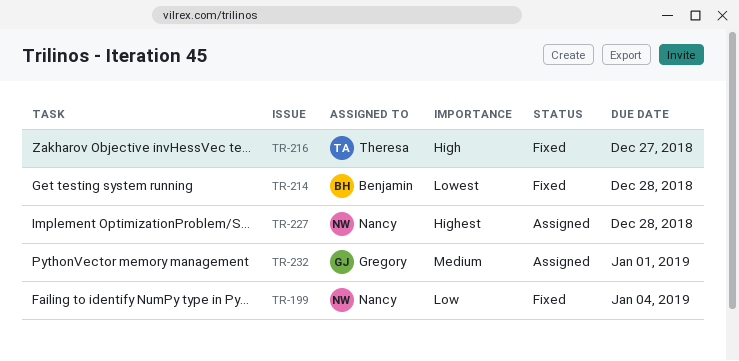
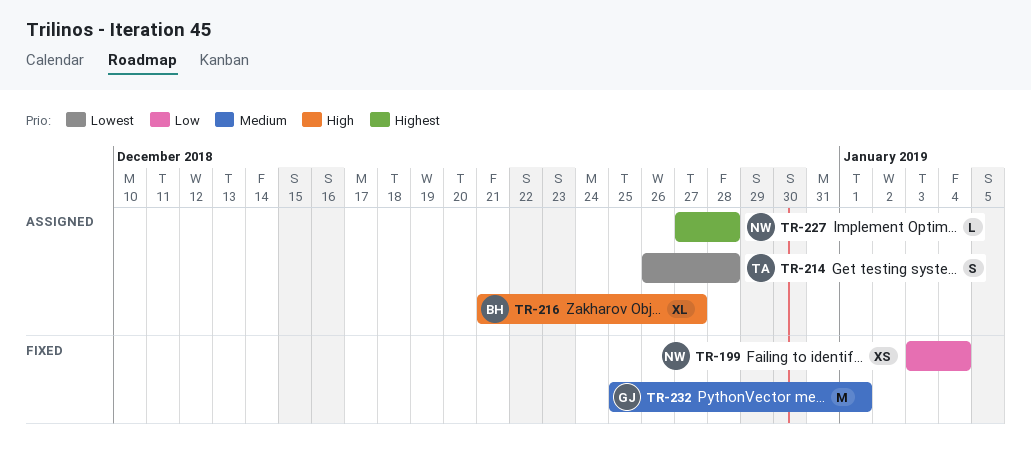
TR-214, status: Fixed -> Assigned
TR-214, owner: Benjamin -> Theresa
TR-216, status: Fixed -> Assigned
TR-216, owner: Theresa -> Benjamin
TR-232, status: Assigned -> Fixed

